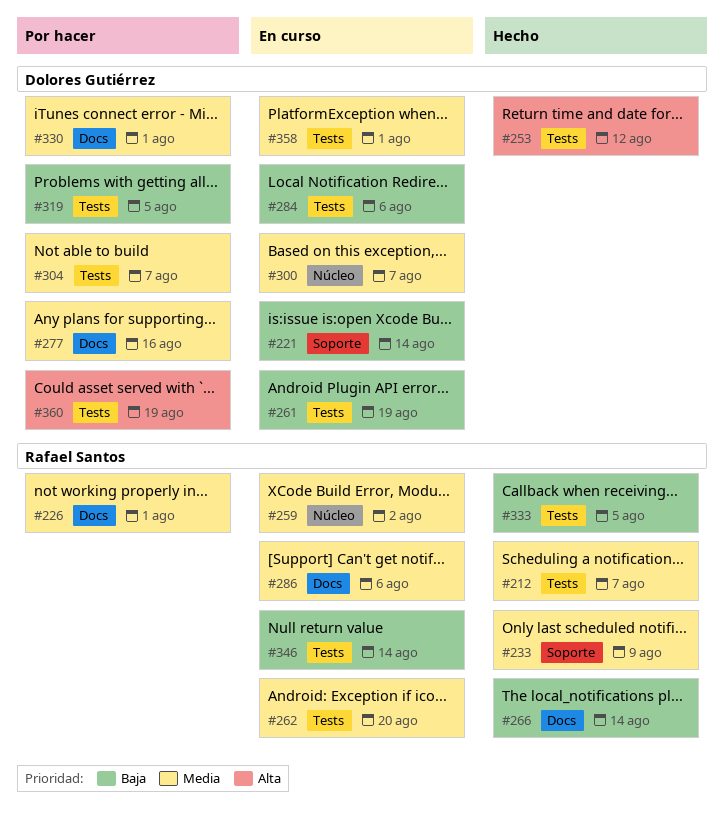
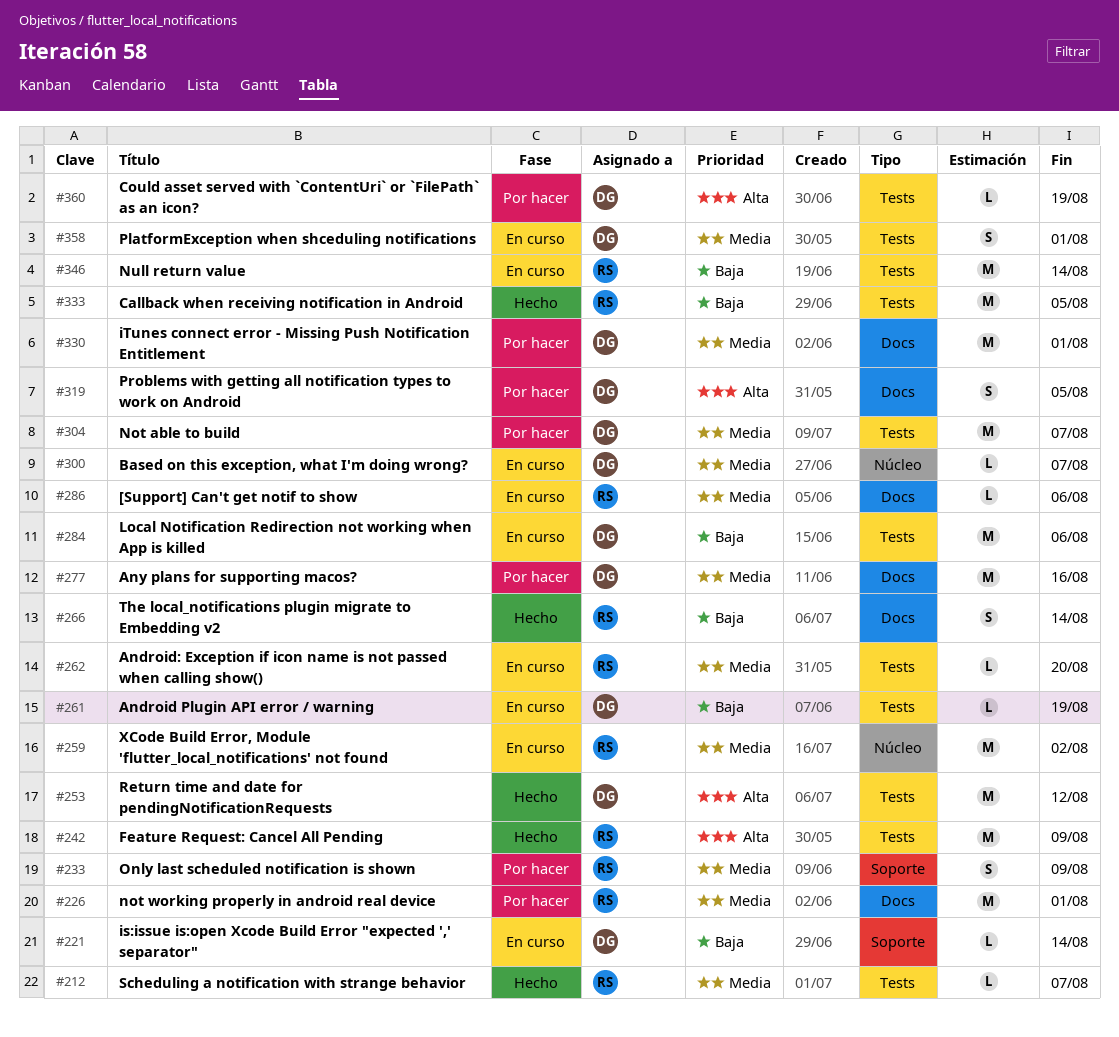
#233, status: Hecho -> Por hacer
#242: none -> present
#319, priority: Baja -> Alta
#319, label: Tests -> Docs

